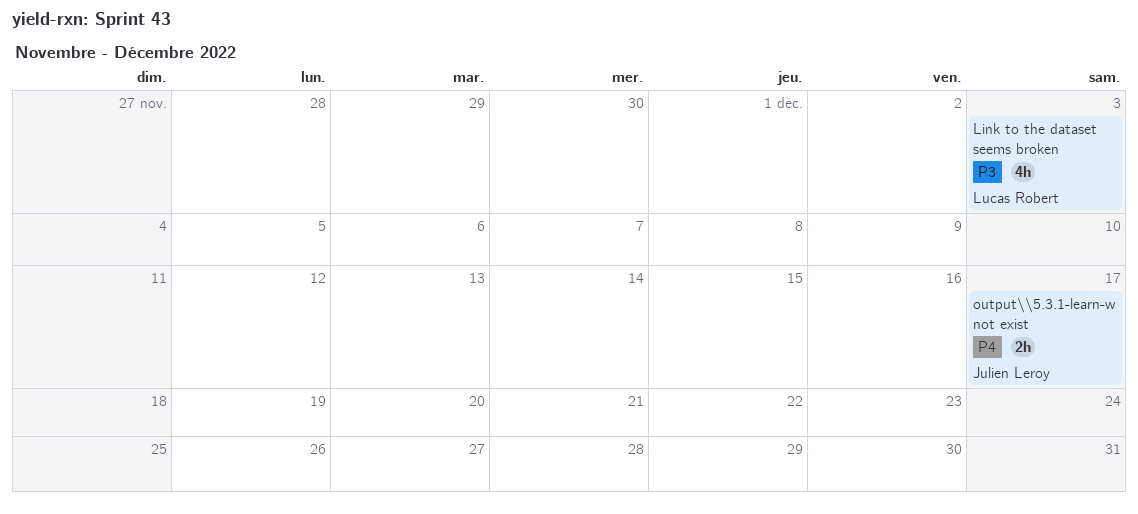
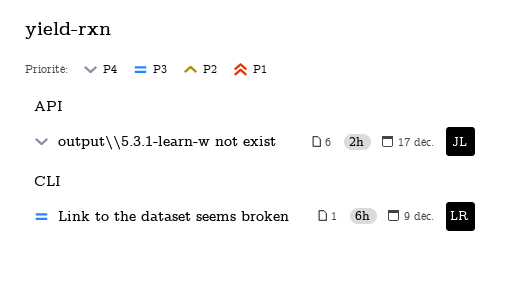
Link to the dataset seems broken, estimate: 4h -> 6h
Link to the dataset seems broken, due: Dec 3 -> Dec 9

